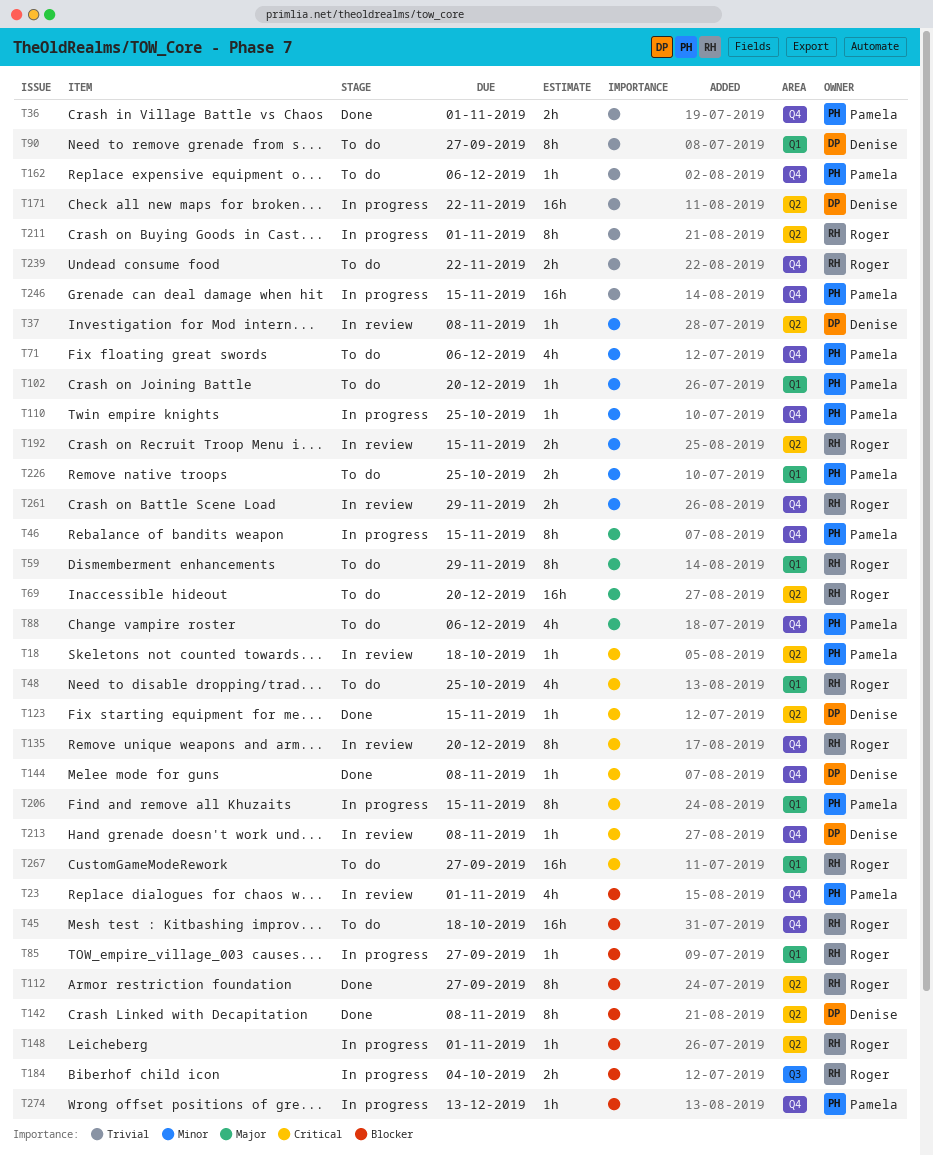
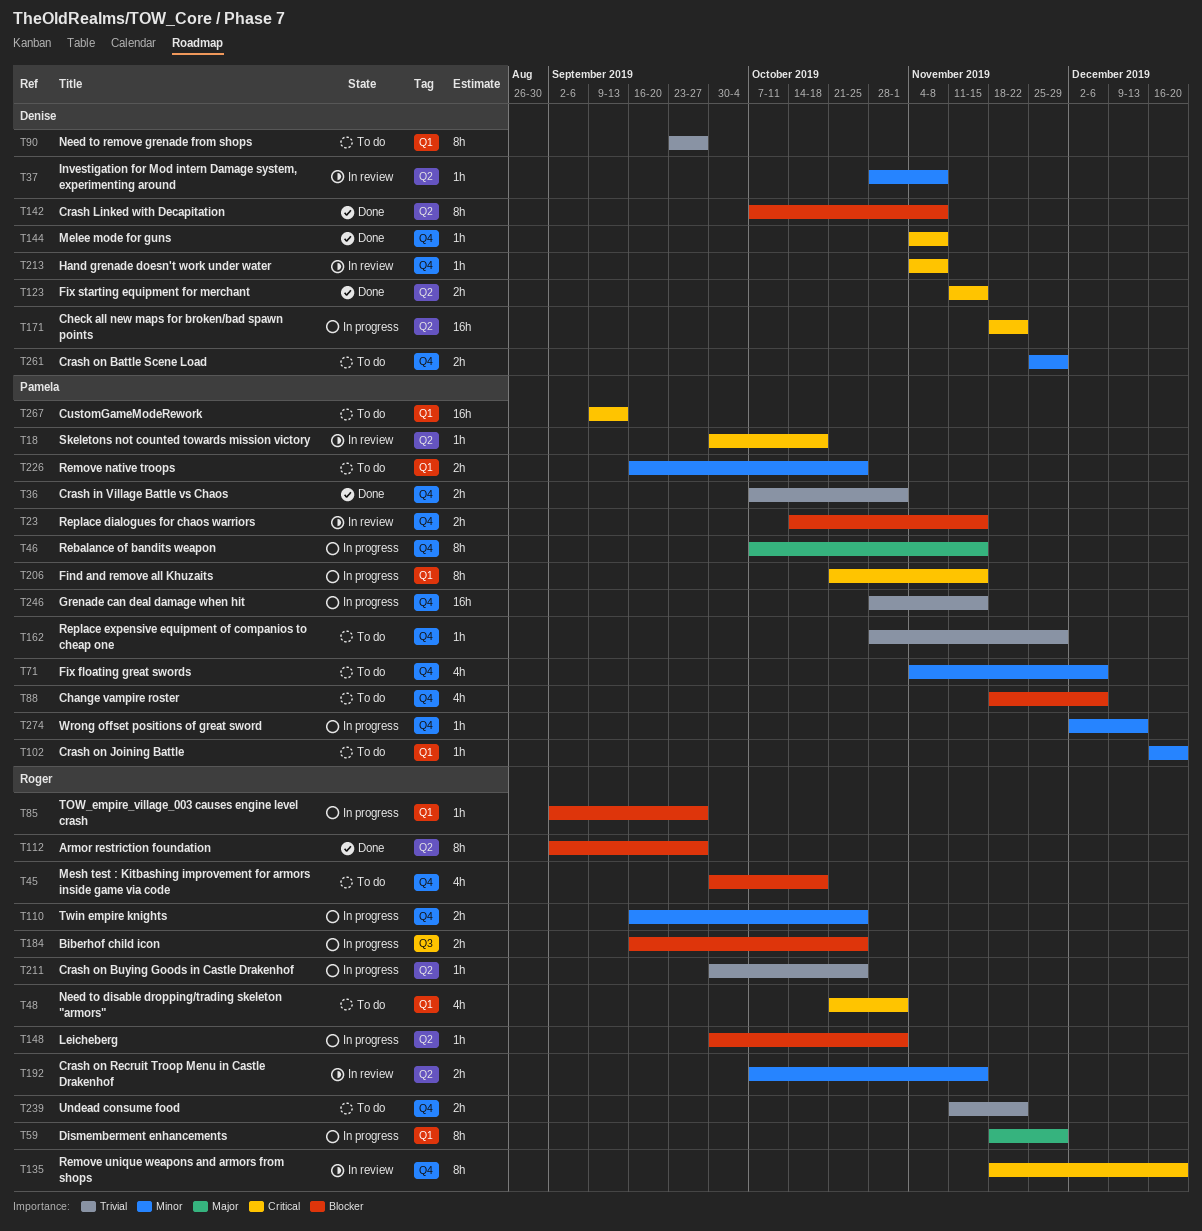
T23, estimate: 4h -> 2h
T23, due: Nov 1 -> Nov 15
T45, estimate: 16h -> 4h
T48, due: Oct 25 -> Nov 1
T59, status: To do -> In progress
T69: present -> none
T88, priority: Major -> Blocker
T110, owner: Pamela -> Roger
T110, estimate: 1h -> 2h
T123, estimate: 1h -> 2h
T162, due: Dec 6 -> Nov 29
T171, priority: Trivial -> Critical
T184, due: Oct 4 -> Oct 25
T211, estimate: 8h -> 1h
T211, due: Nov 1 -> Oct 25
T261, status: In review -> To do
T261, owner: Roger -> Denise
T267, owner: Roger -> Pamela
T267, due: Sep 27 -> Sep 13
T274, priority: Blocker -> Minor

